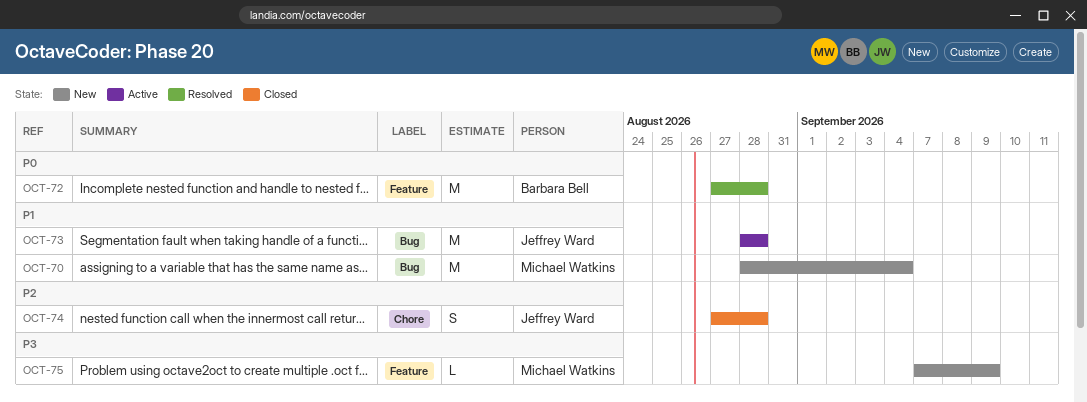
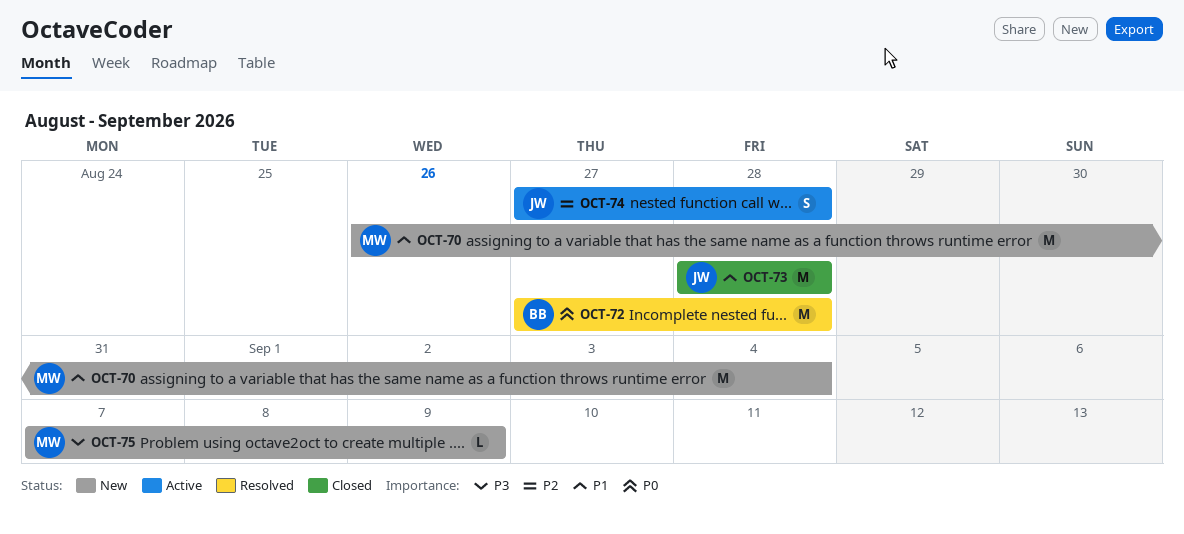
OCT-70, start: Aug 28 -> Aug 26
OCT-73, status: Active -> Closed
OCT-74, status: Closed -> Active

